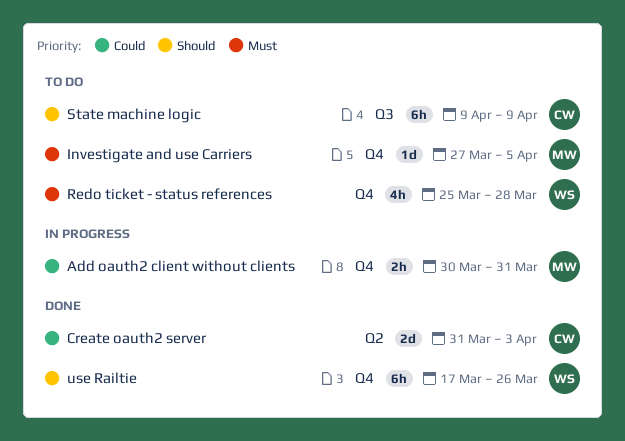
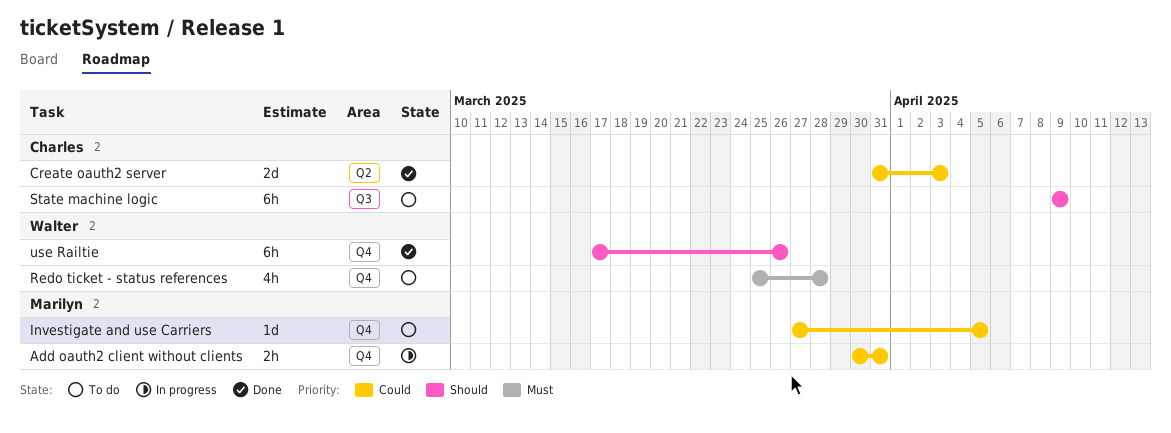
Investigate and use Carriers, priority: Must -> Could

